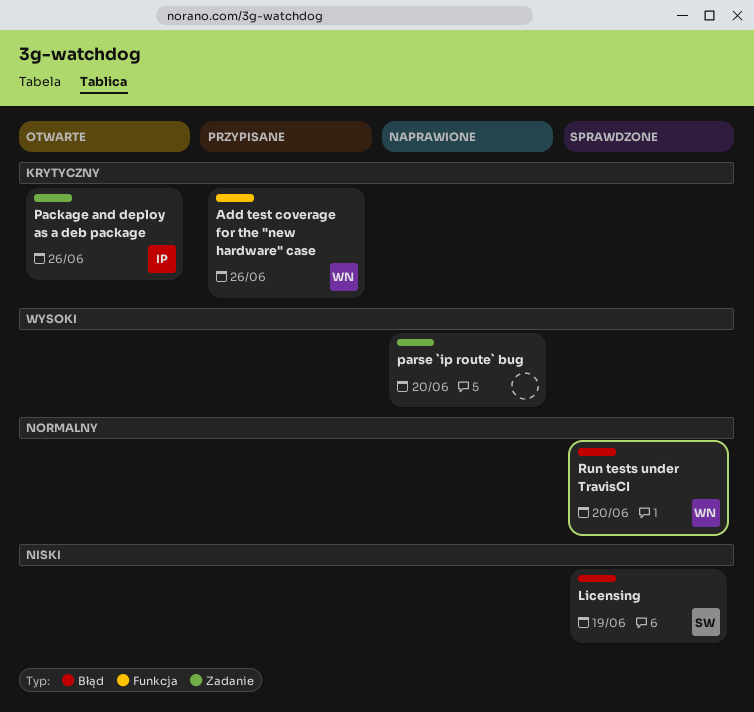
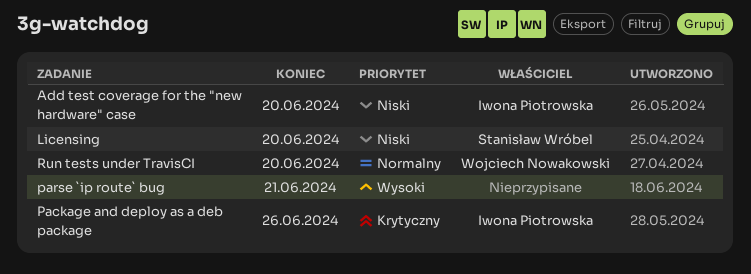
Add test coverage for the "new hardware" case, owner: Wojciech Nowakowski -> Iwona Piotrowska
Add test coverage for the "new hardware" case, priority: Krytyczny -> Niski
Add test coverage for the "new hardware" case, due: Jun 26 -> Jun 20
Licensing, due: Jun 19 -> Jun 20
parse `ip route` bug, due: Jun 20 -> Jun 21

